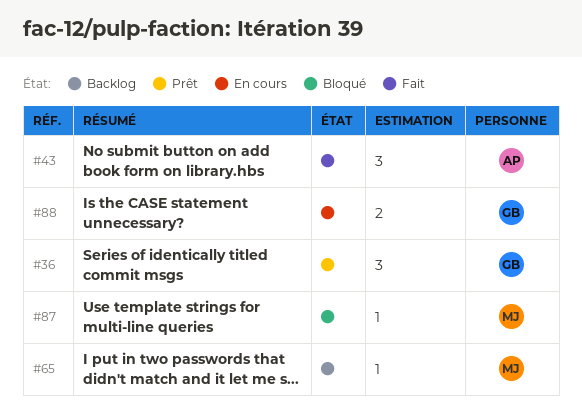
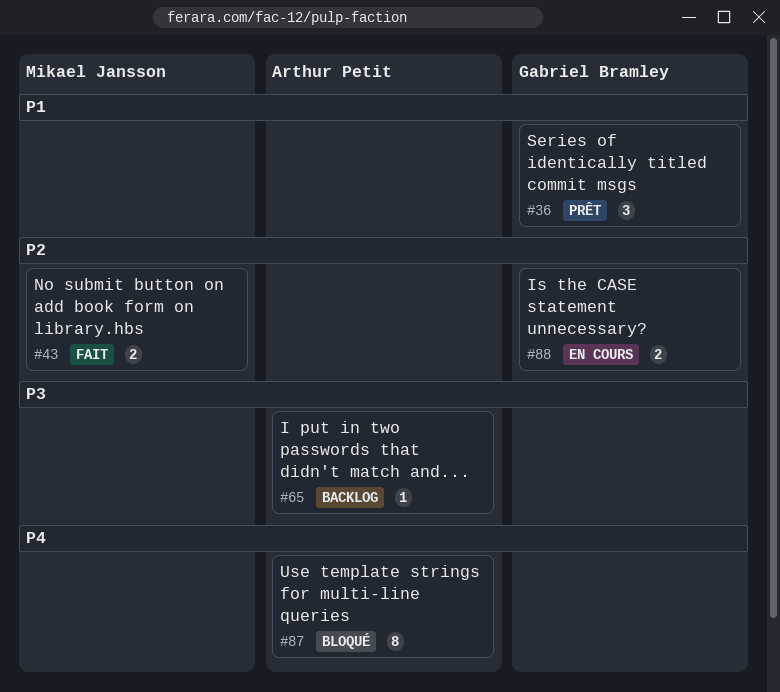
#43, owner: Arthur Petit -> Mikael Jansson
#43, estimate: 3 -> 2
#65, owner: Mikael Jansson -> Arthur Petit
#87, owner: Mikael Jansson -> Arthur Petit
#87, estimate: 1 -> 8

